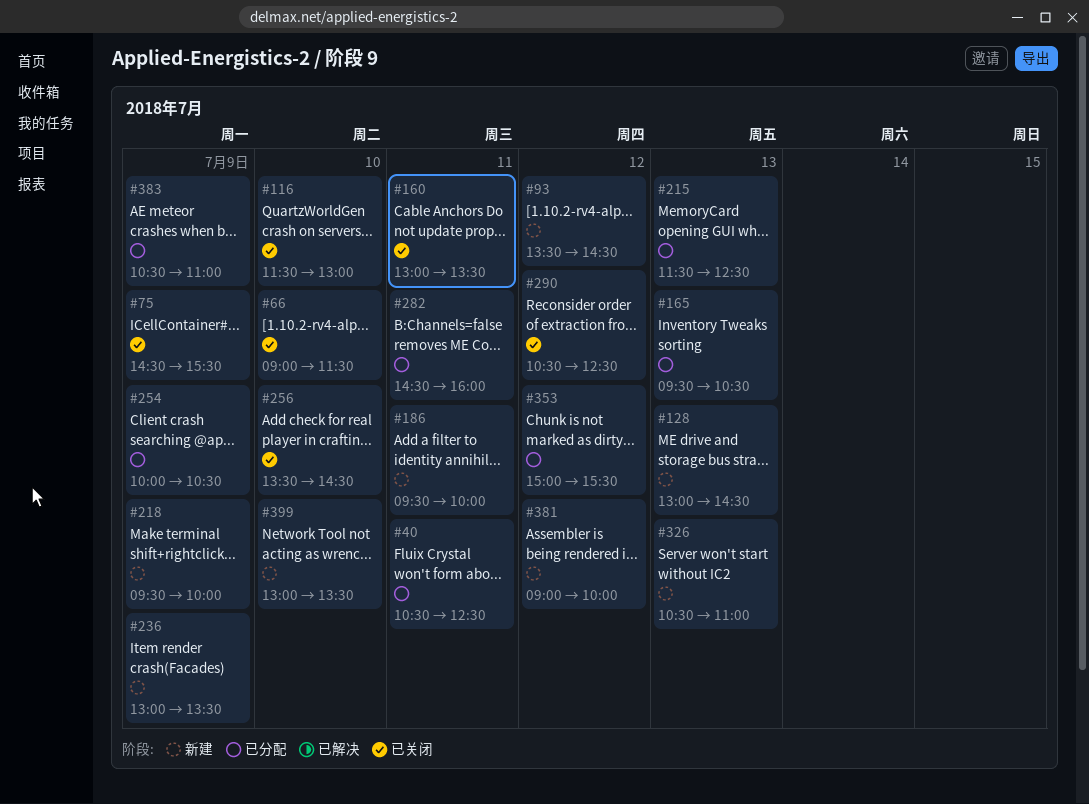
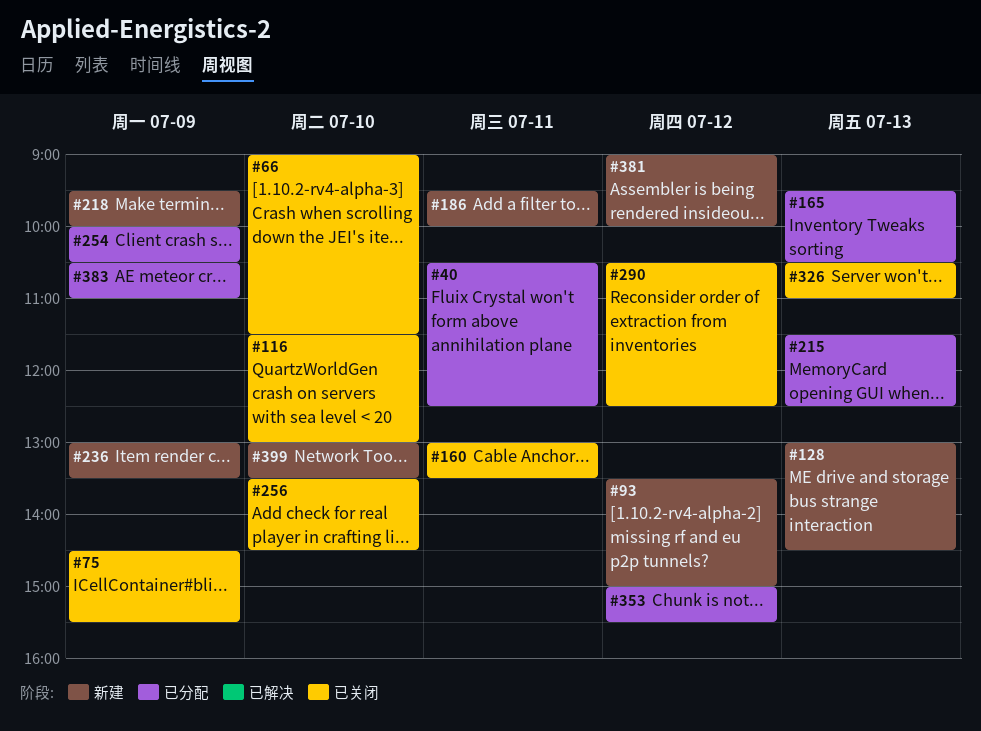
#93, ends: 14:30 -> 15:00
#282: present -> none
#326, status: 新建 -> 已关闭

